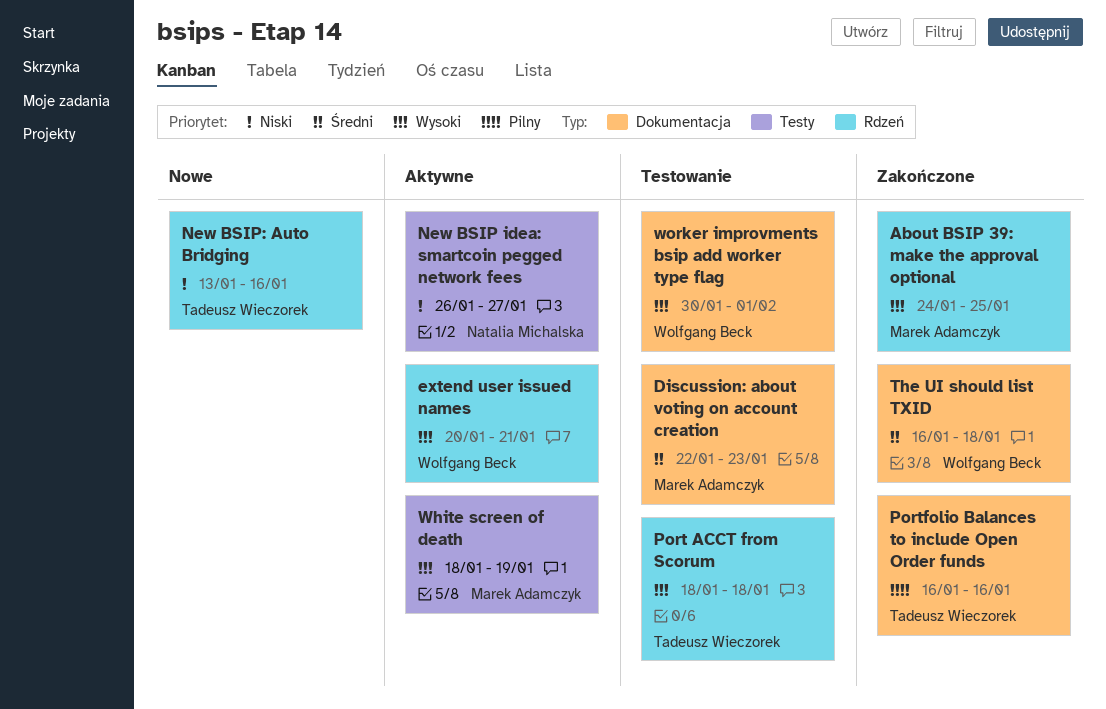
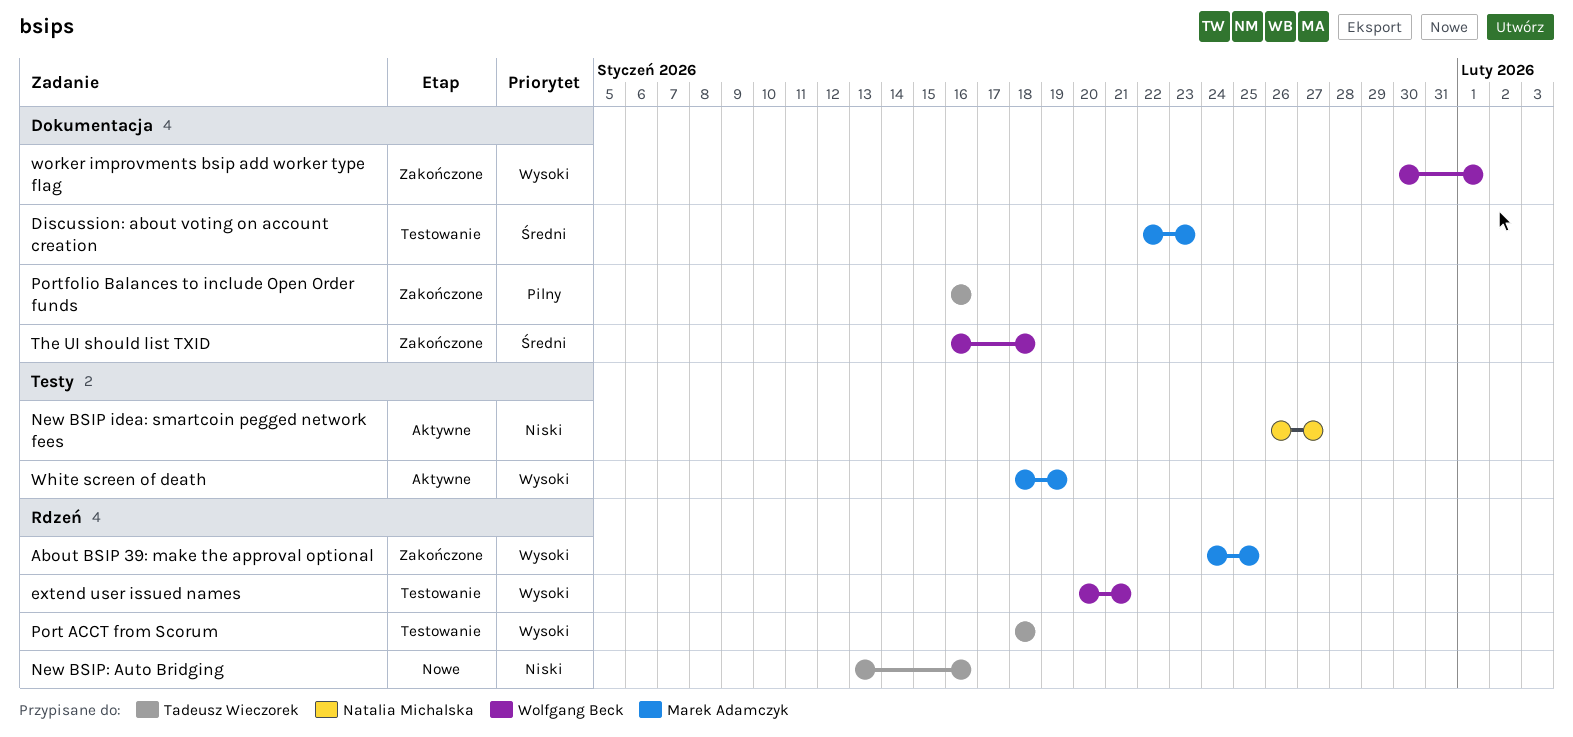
extend user issued names, status: Aktywne -> Testowanie
worker improvments bsip add worker type flag, status: Testowanie -> Zakończone

